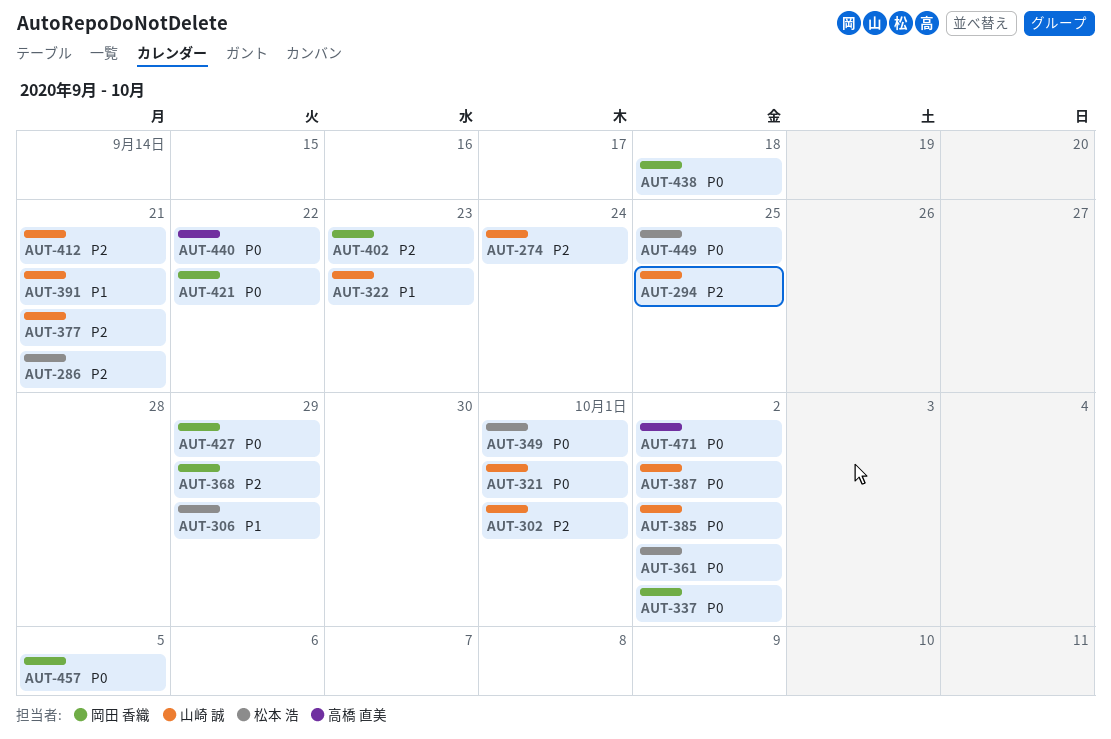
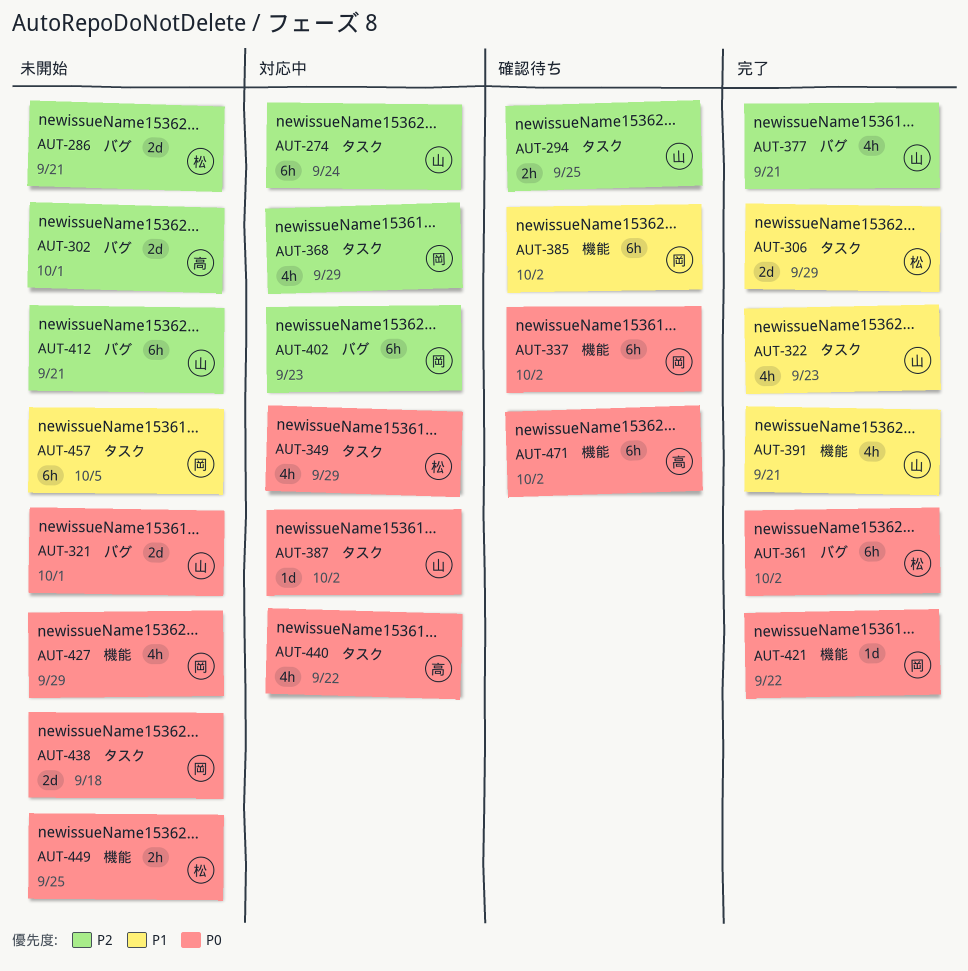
AUT-302, owner: 山崎 誠 -> 高橋 直美
AUT-349, due: Oct 1 -> Sep 29
AUT-385, owner: 山崎 誠 -> 岡田 香織
AUT-385, priority: P0 -> P1
AUT-457, priority: P0 -> P1

